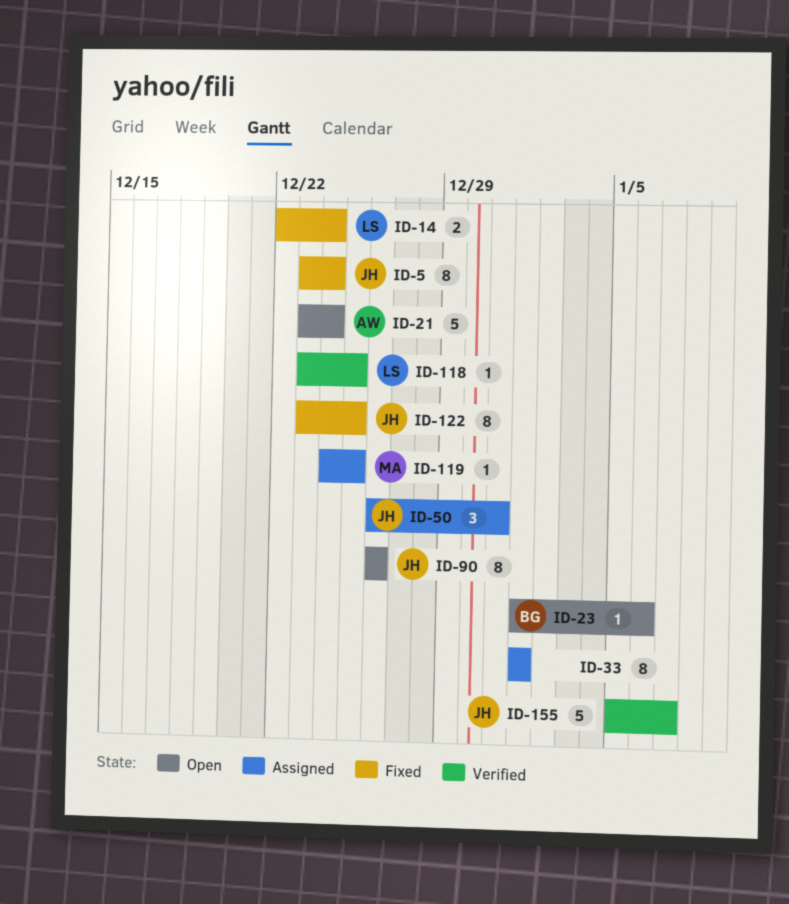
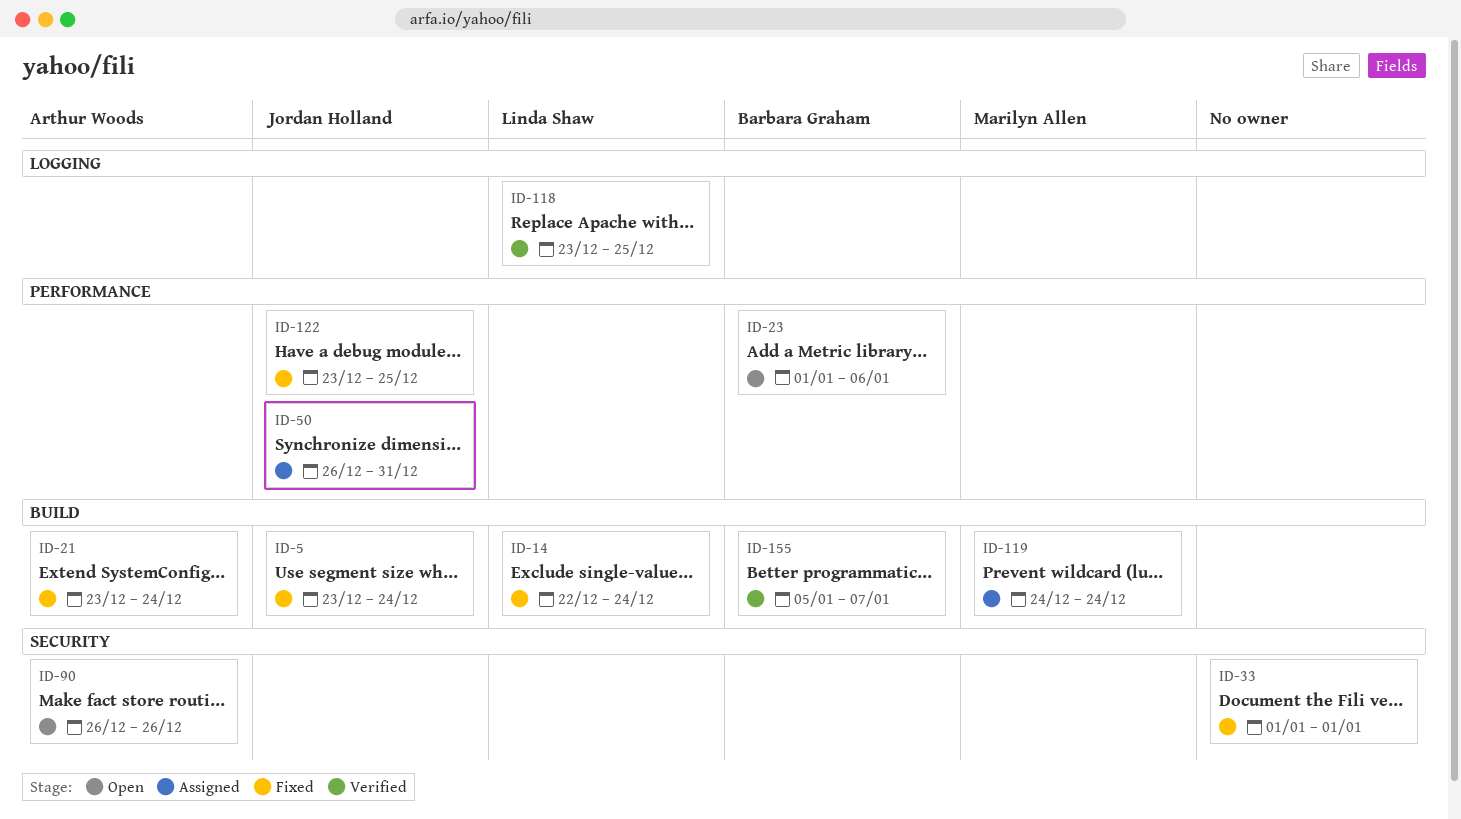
ID-21, status: Open -> Fixed
ID-33, status: Assigned -> Fixed
ID-90, owner: Jordan Holland -> Arthur Woods
ID-119, due: Dec 25 -> Dec 24
ID-155, owner: Jordan Holland -> Barbara Graham

